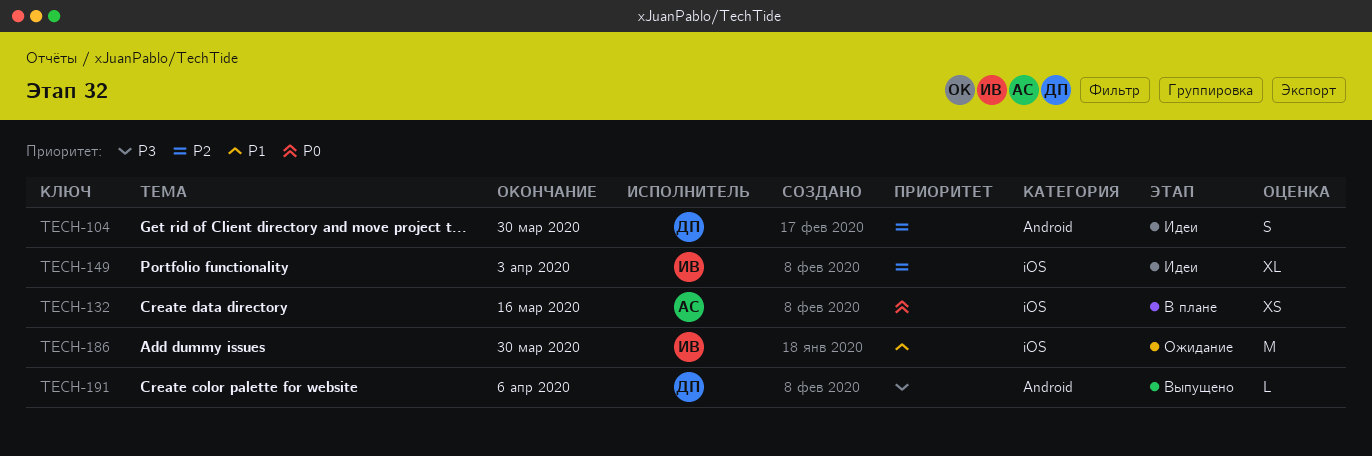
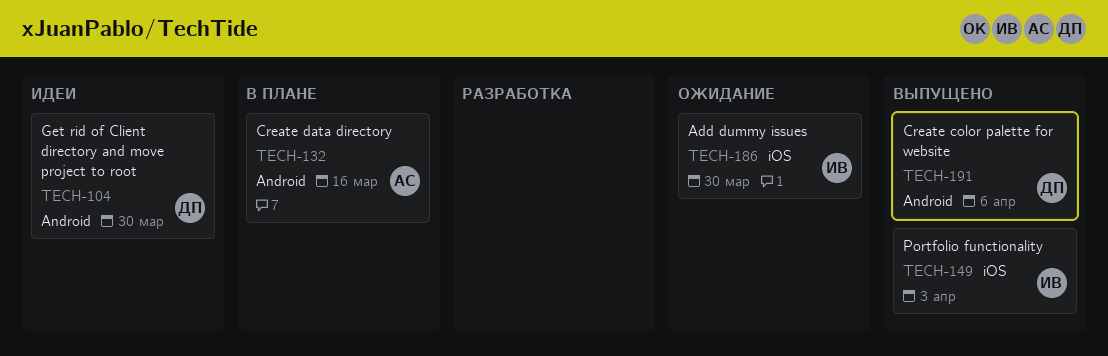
TECH-132, label: iOS -> Android
TECH-149, status: Идеи -> Выпущено

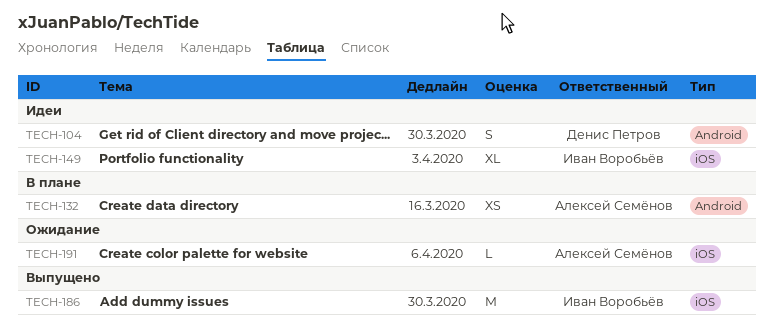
TECH-149, status: Выпущено -> Идеи
TECH-186, status: Ожидание -> Выпущено
TECH-191, status: Выпущено -> Ожидание
TECH-191, owner: Денис Петров -> Алексей Семёнов
TECH-191, label: Android -> iOS

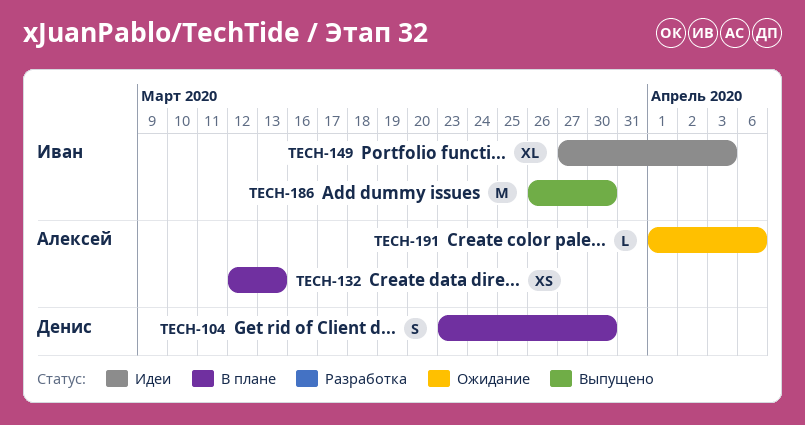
TECH-104, status: Идеи -> В плане
TECH-132, due: Mar 16 -> Mar 13

